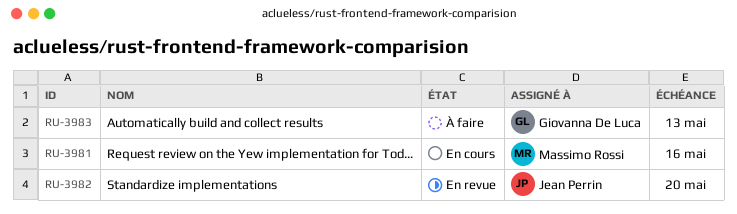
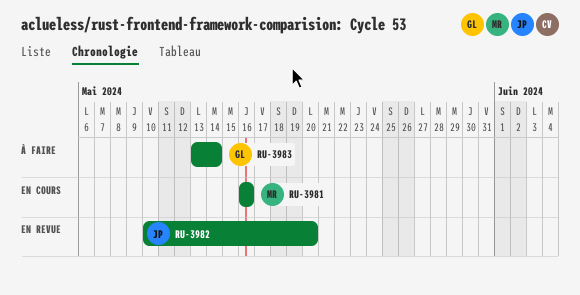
RU-3983, due: May 13 -> May 14

